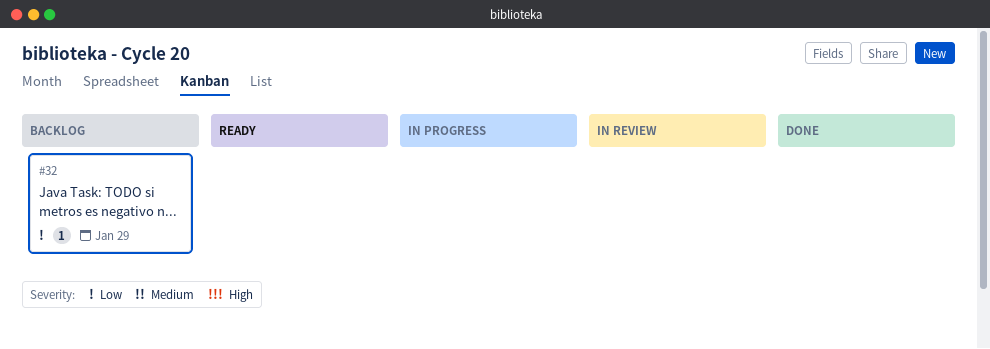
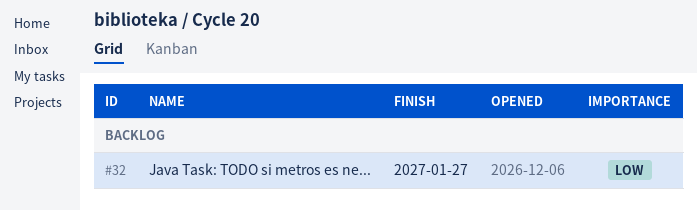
#32, due: Jan 29 -> Jan 27

